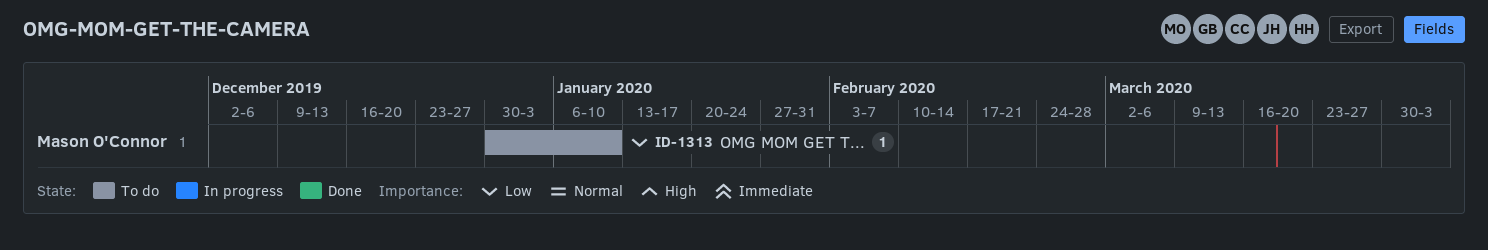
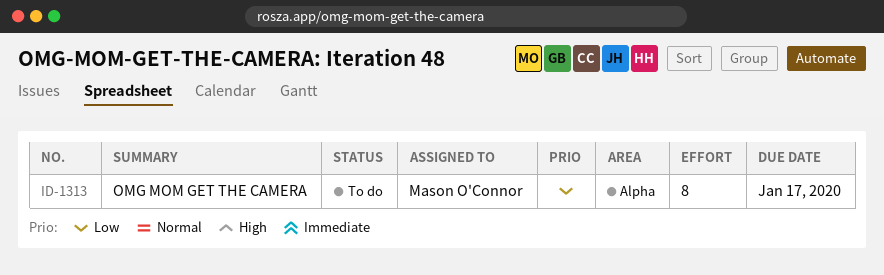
ID-1313, estimate: 1 -> 8
ID-1313, due: Jan 10 -> Jan 17

